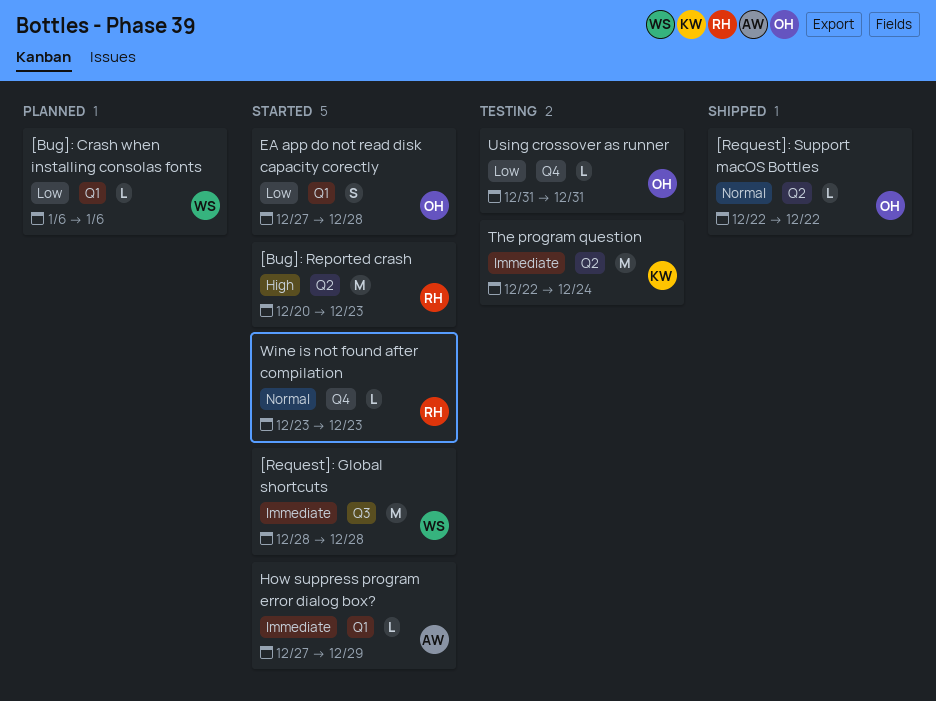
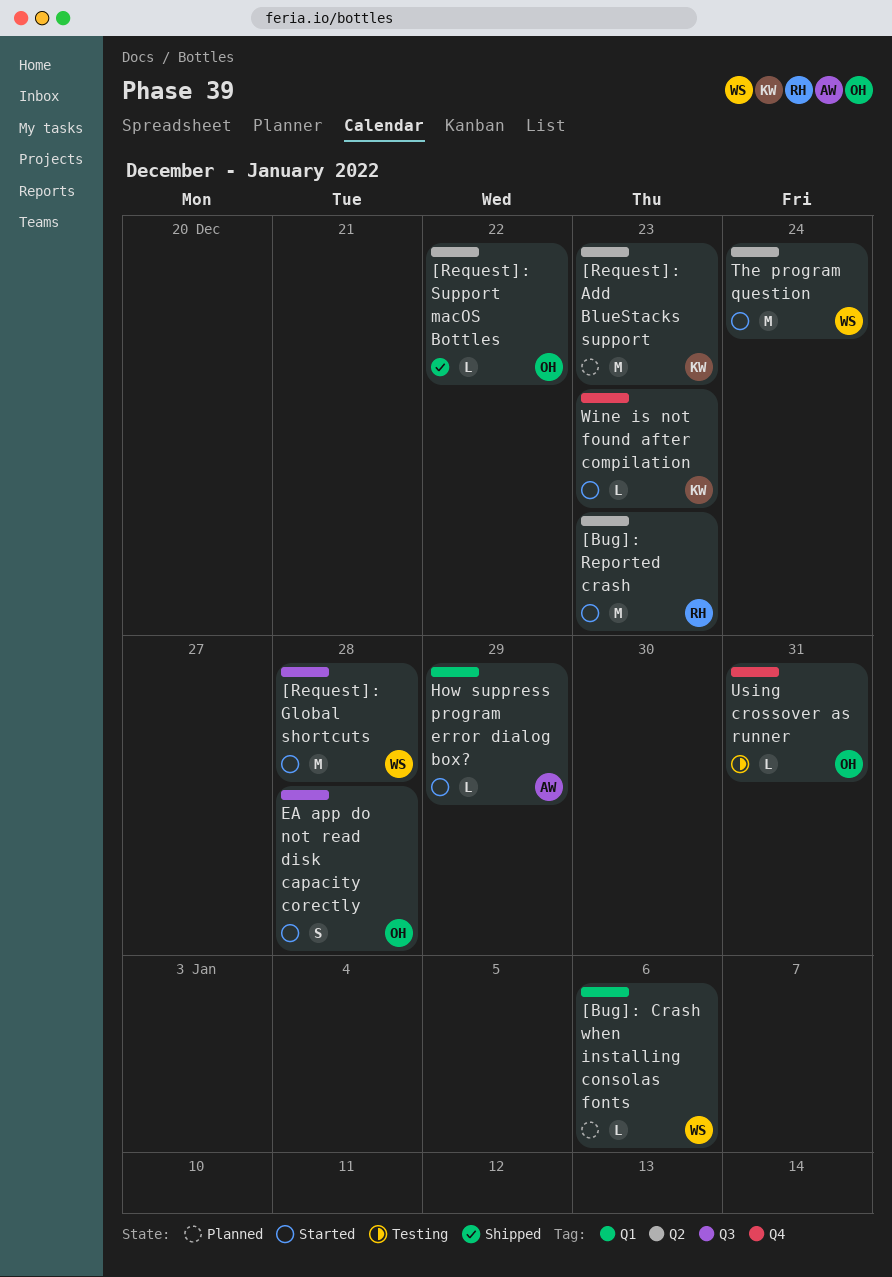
[Request]: Add BlueStacks support: none -> present
EA app do not read disk capacity corectly, label: Q1 -> Q3
The program question, status: Testing -> Started
The program question, owner: KW -> WS
Wine is not found after compilation, owner: RH -> KW

